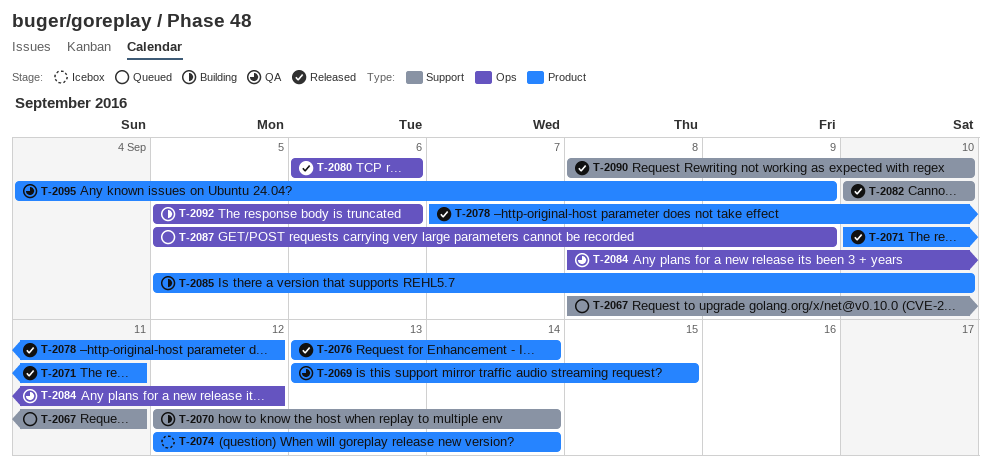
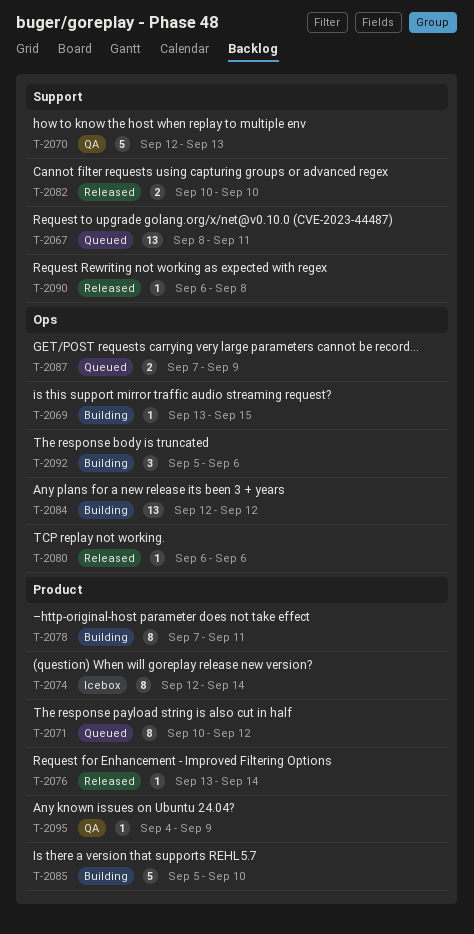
T-2069, status: QA -> Building
T-2069, label: Product -> Ops
T-2070, status: Building -> QA
T-2070, due: Sep 14 -> Sep 13
T-2071, status: Released -> Queued
T-2071, due: Sep 11 -> Sep 12
T-2078, status: Released -> Building
T-2078, due: Sep 12 -> Sep 11
T-2084, status: QA -> Building
T-2084, start: Sep 8 -> Sep 12
T-2087, start: Sep 5 -> Sep 7
T-2090, start: Sep 8 -> Sep 6
T-2090, due: Sep 10 -> Sep 8

